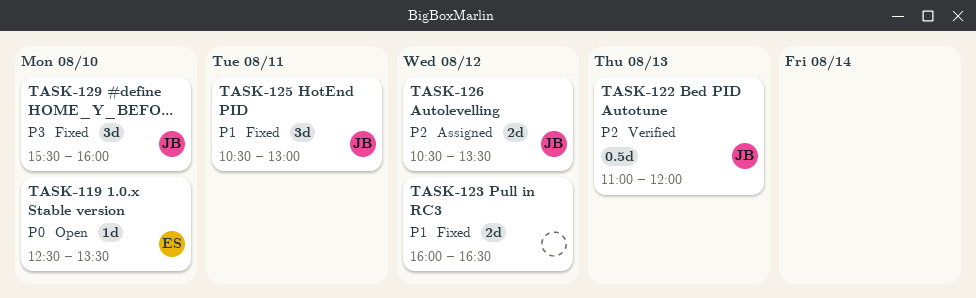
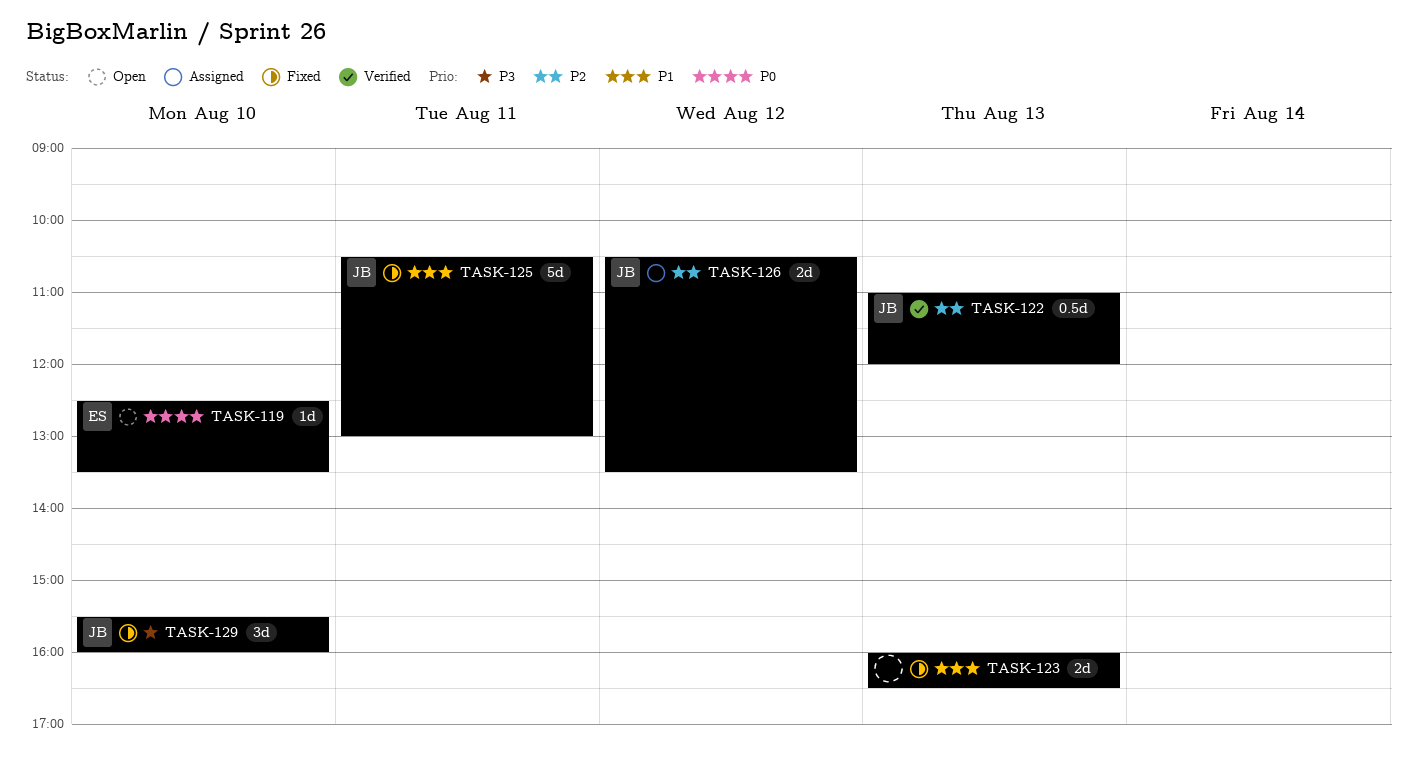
TASK-123, day: Aug 12 -> Aug 13
TASK-125, estimate: 3d -> 5d

